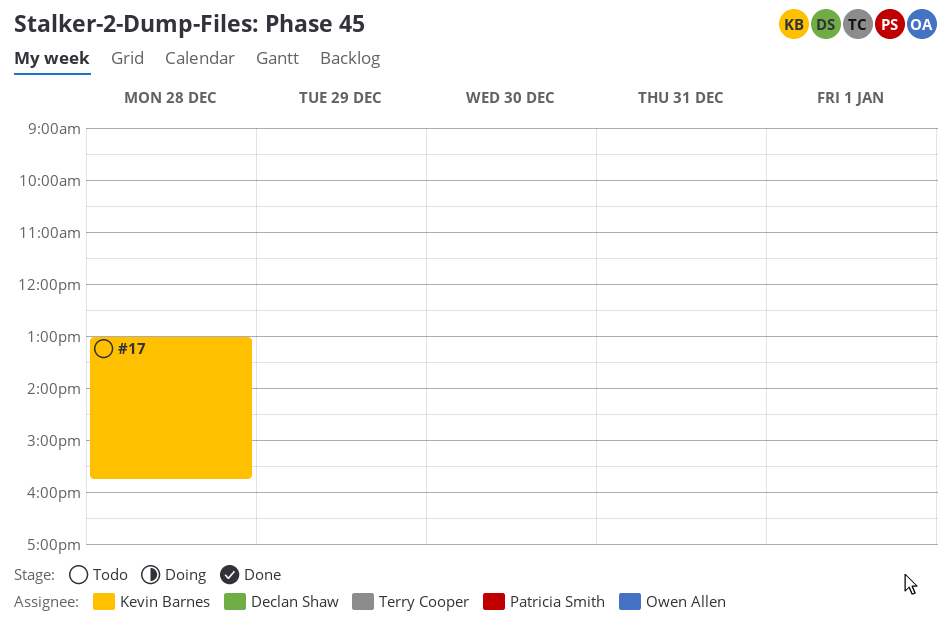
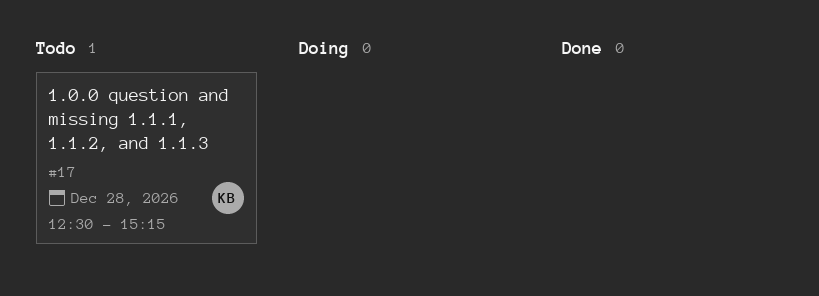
#17, begins: 13:00 -> 12:30
#17, ends: 15:45 -> 15:15

